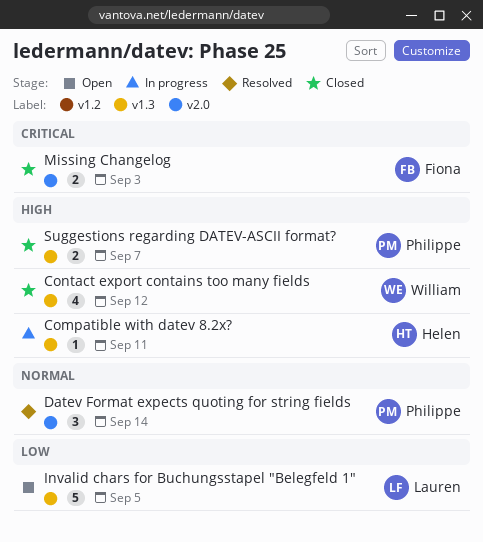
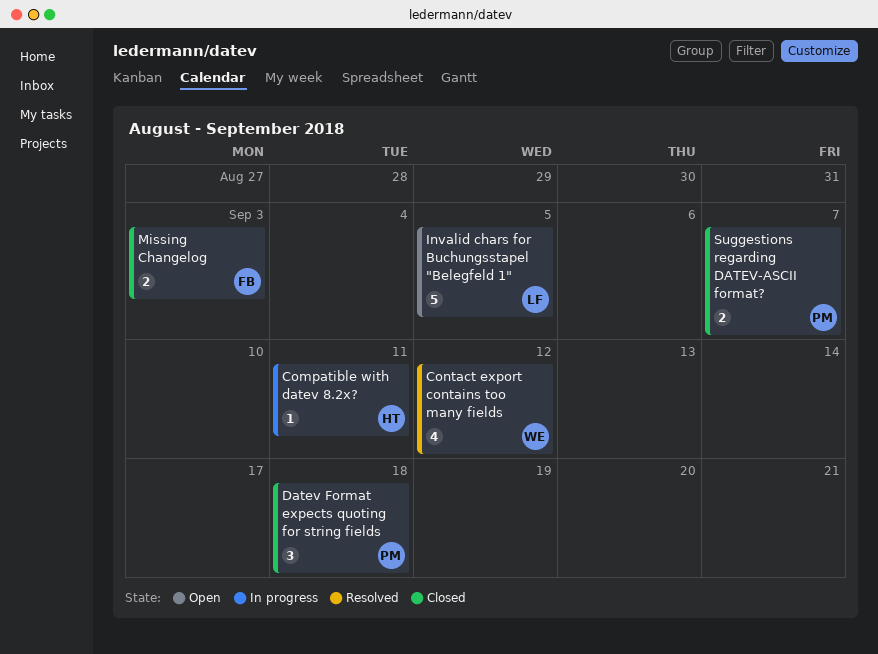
Contact export contains too many fields, status: Closed -> Resolved
Datev Format expects quoting for string fields, status: Resolved -> Closed
Datev Format expects quoting for string fields, due: Sep 14 -> Sep 18

